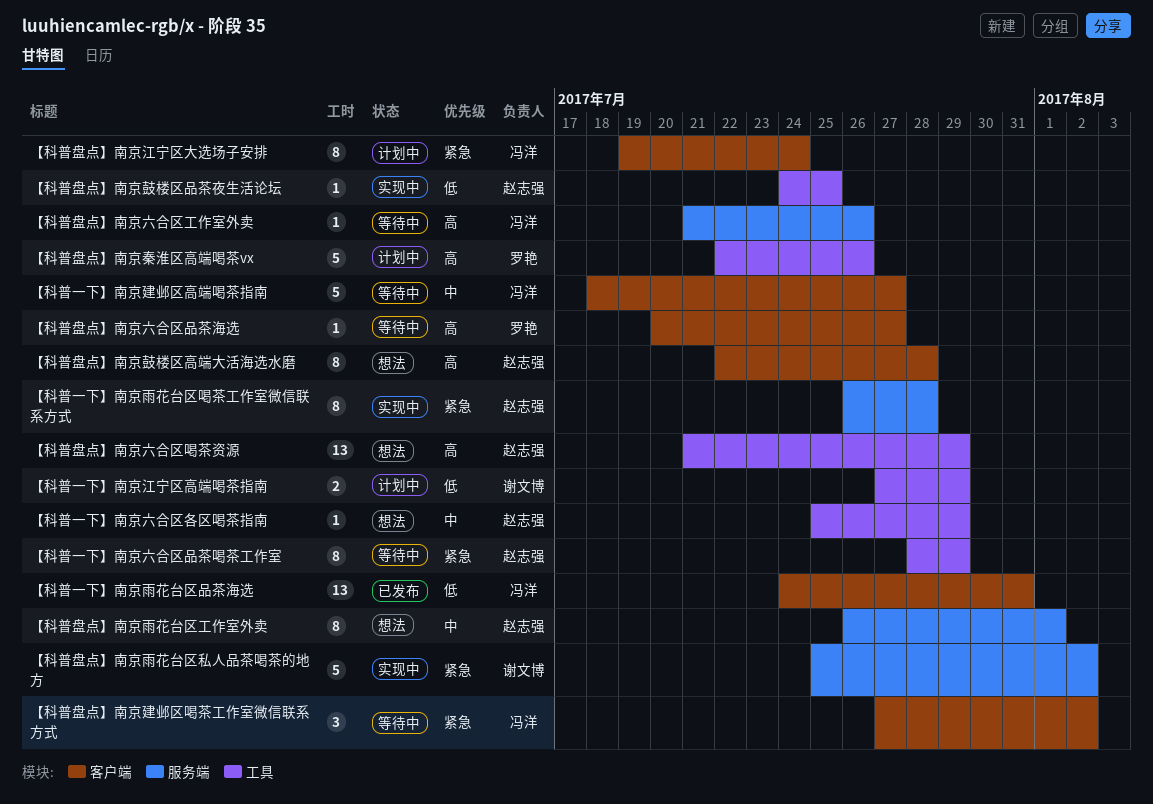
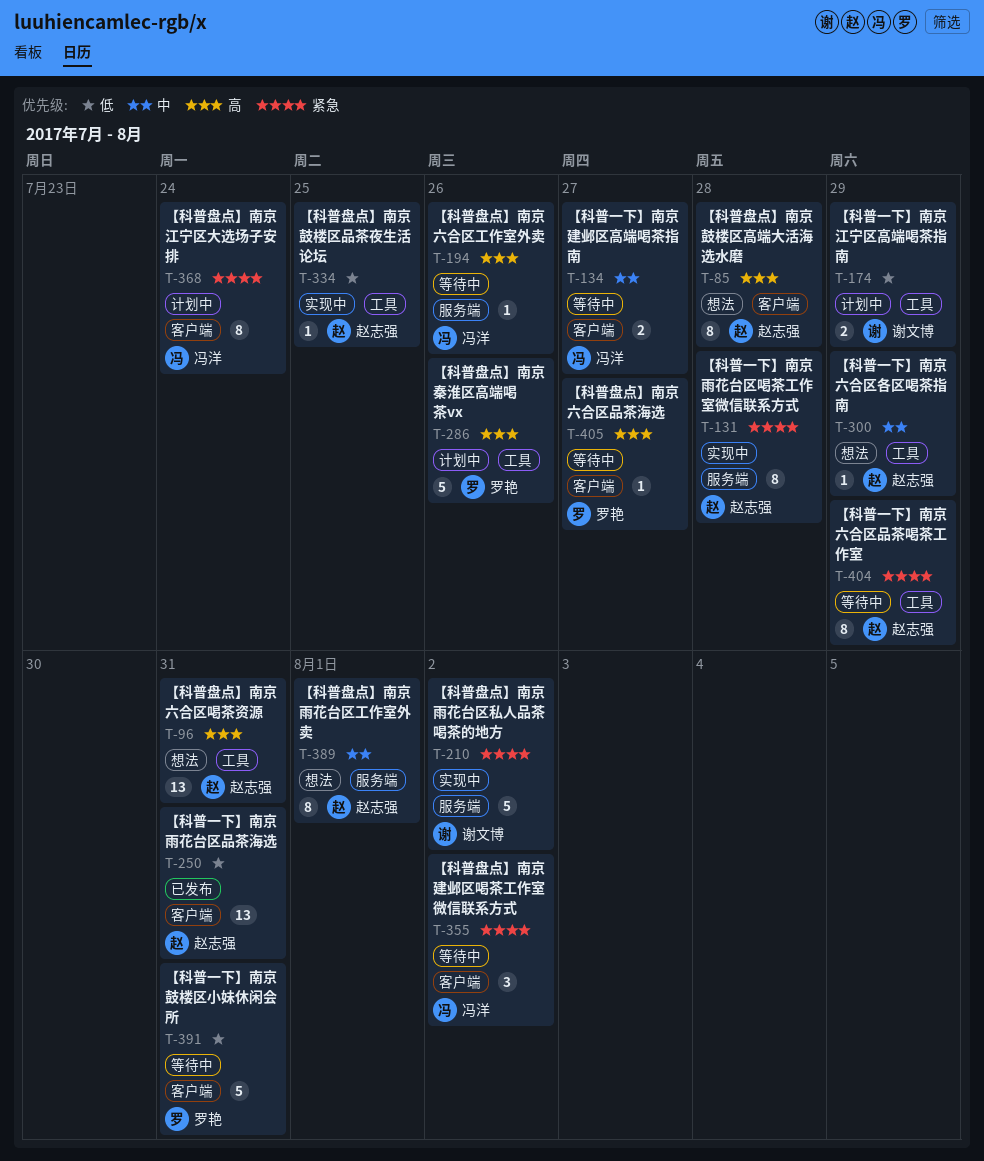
【科普一下】南京建邺区高端喝茶指南, estimate: 5 -> 2
【科普一下】南京雨花台区品茶海选, owner: 冯洋 -> 赵志强
【科普一下】南京鼓楼区小妹休闲会所: none -> present
【科普盘点】南京六合区喝茶资源, due: Jul 29 -> Jul 31

